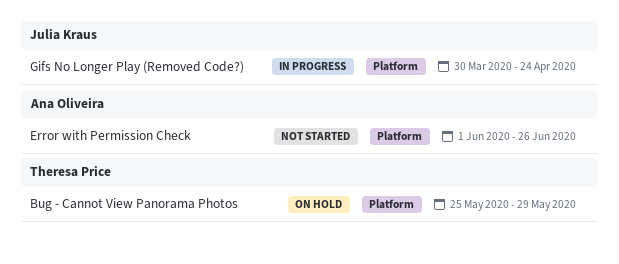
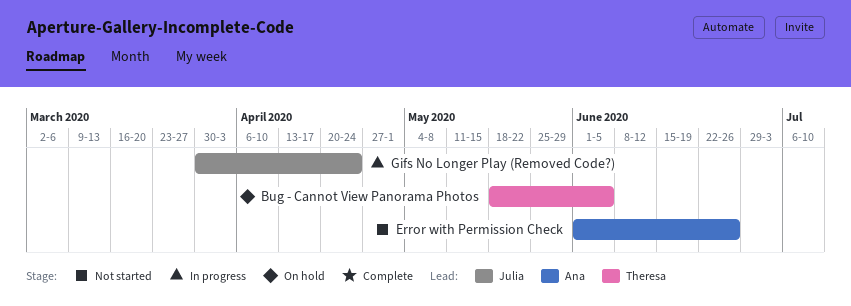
Bug - Cannot View Panorama Photos, start: May 25 -> May 18
Bug - Cannot View Panorama Photos, due: May 29 -> Jun 5

